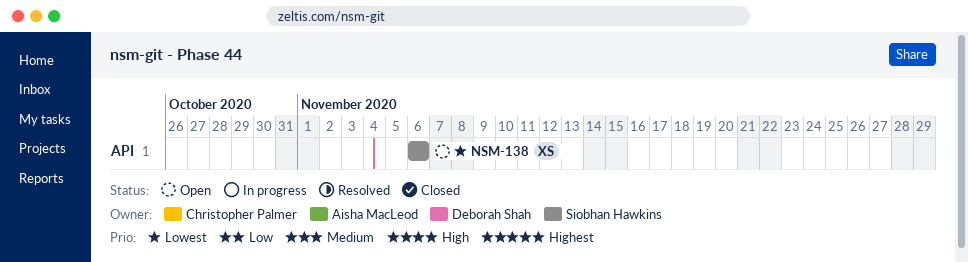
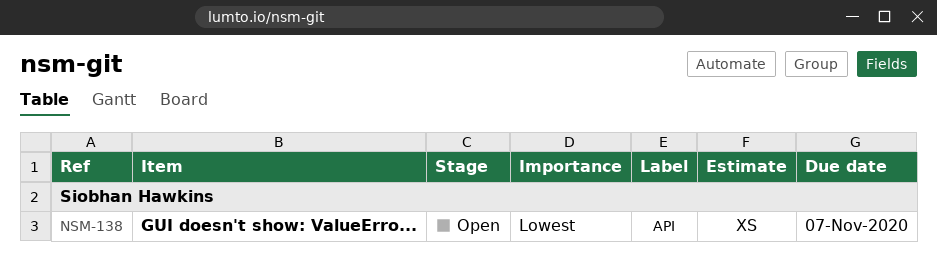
NSM-138, due: Nov 6 -> Nov 7

